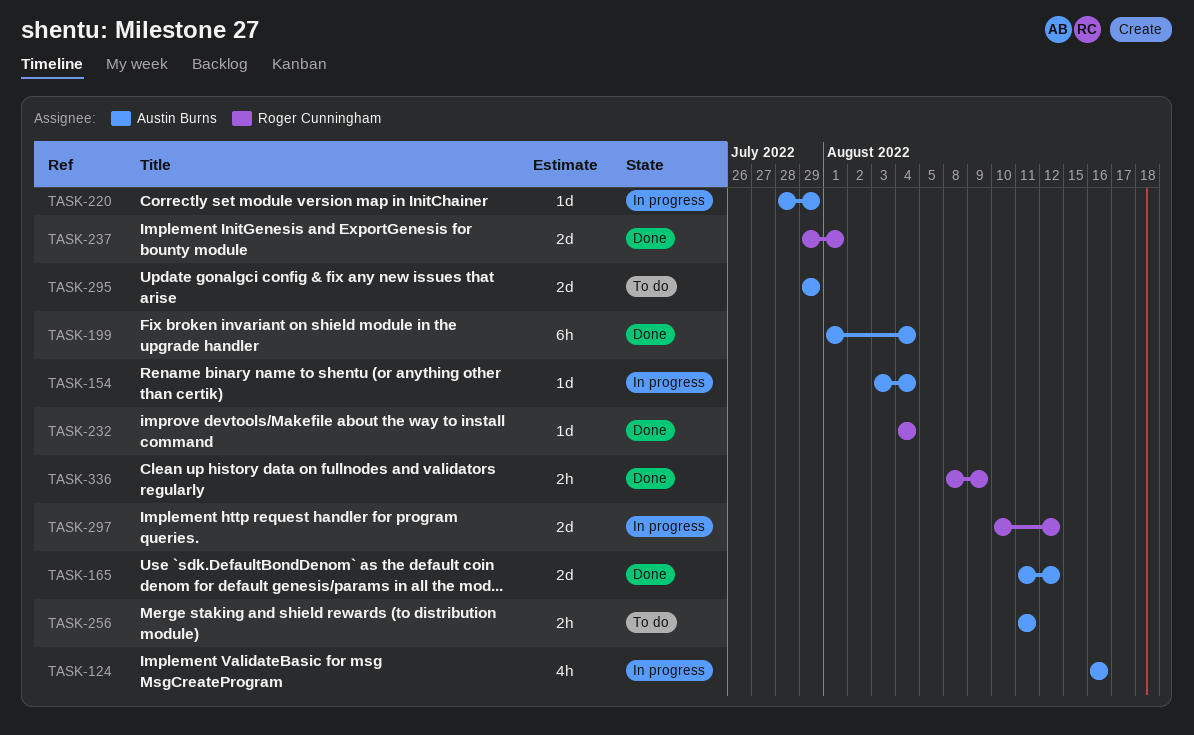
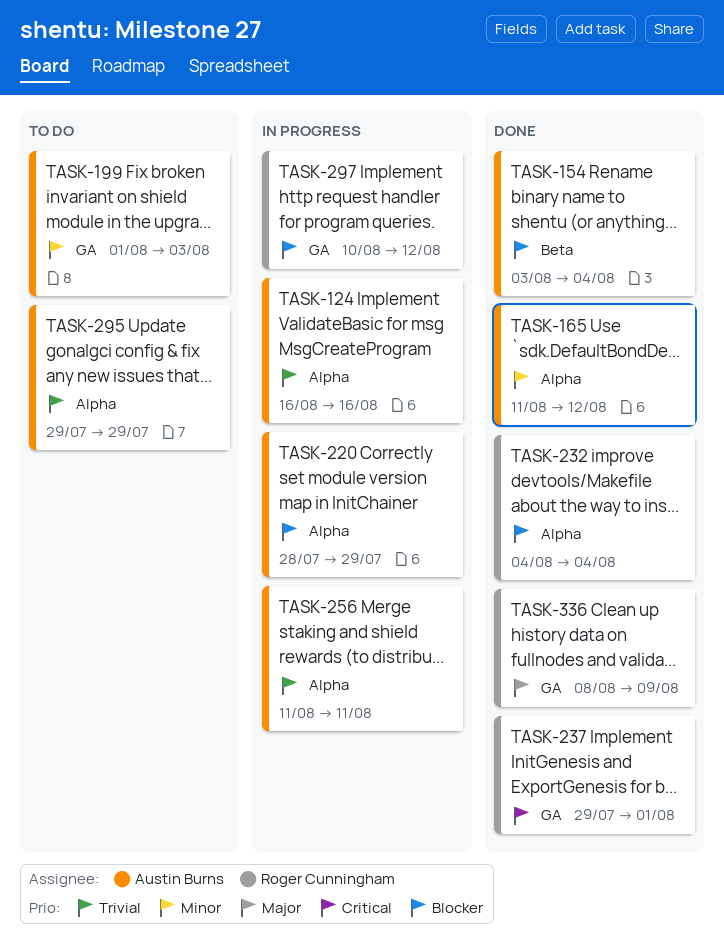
TASK-154, status: In progress -> Done
TASK-199, status: Done -> To do
TASK-199, due: Aug 4 -> Aug 3
TASK-256, status: To do -> In progress

